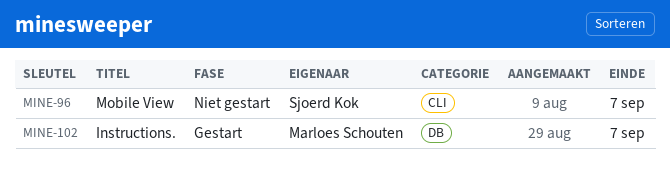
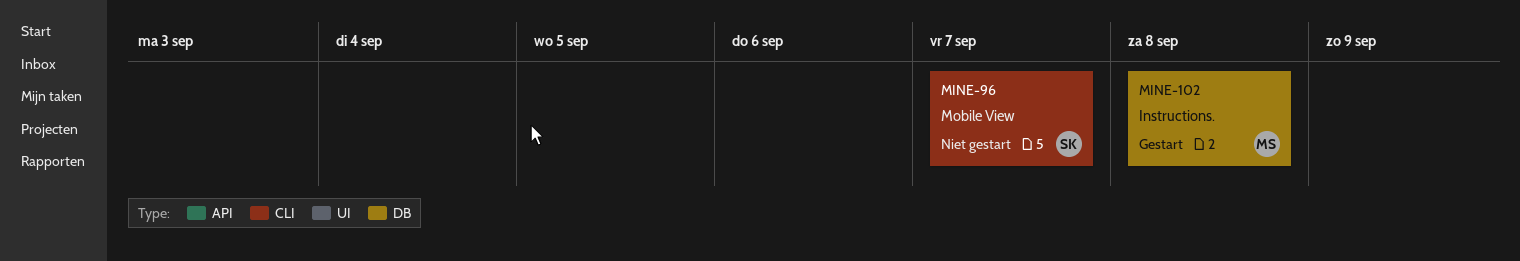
MINE-102, due: Sep 7 -> Sep 8

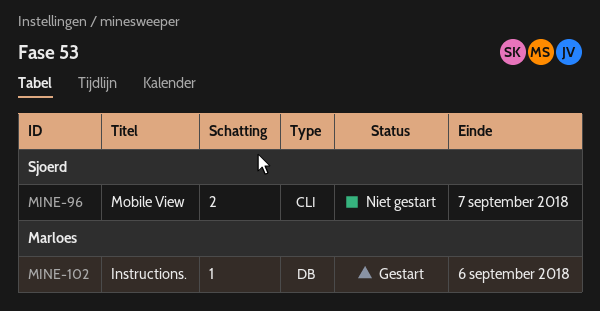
MINE-102, due: Sep 8 -> Sep 6

